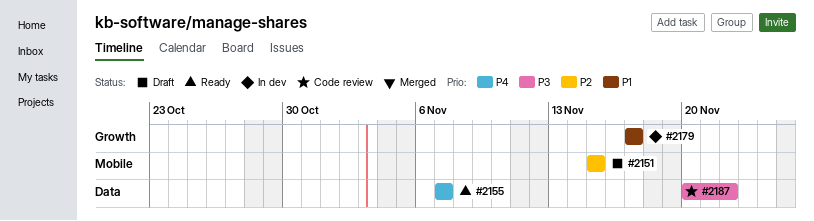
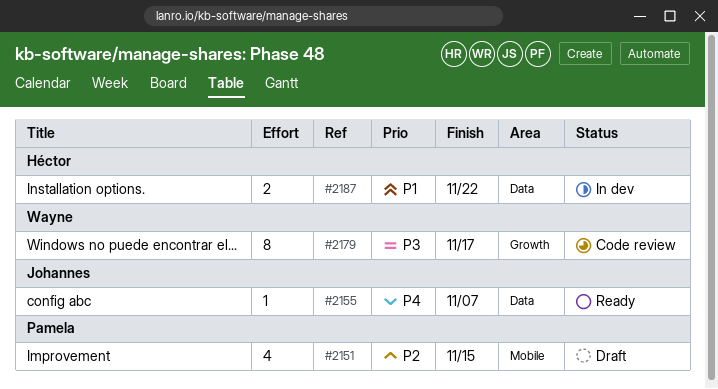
#2179, status: In dev -> Code review
#2179, priority: P1 -> P3
#2187, status: Code review -> In dev
#2187, priority: P3 -> P1

